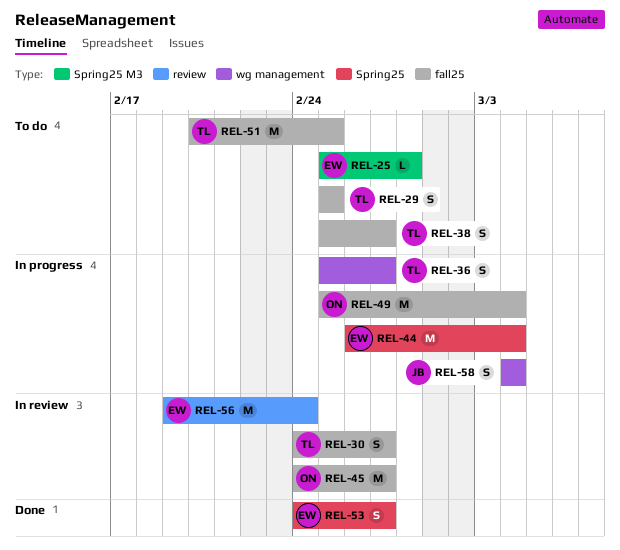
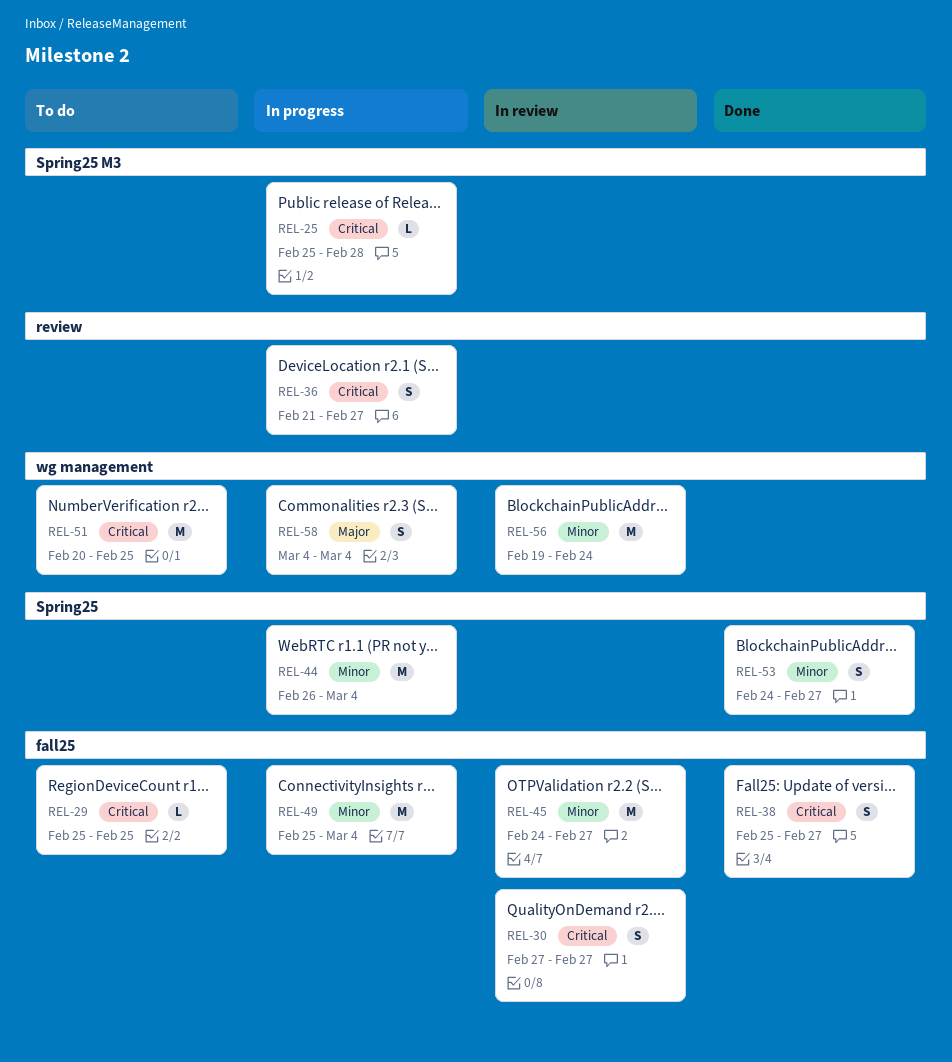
REL-25, status: To do -> In progress
REL-29, estimate: S -> L
REL-30, start: Feb 24 -> Feb 27
REL-36, label: wg management -> review
REL-36, start: Feb 25 -> Feb 21
REL-38, status: To do -> Done
REL-51, label: fall25 -> wg management
REL-56, label: review -> wg management

